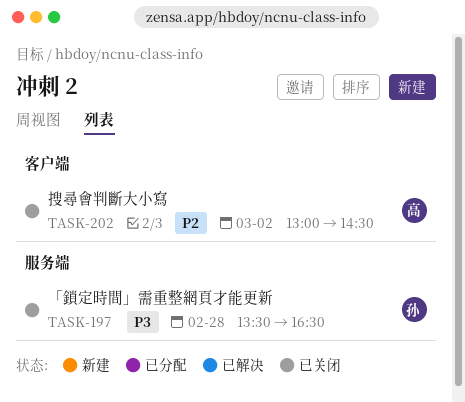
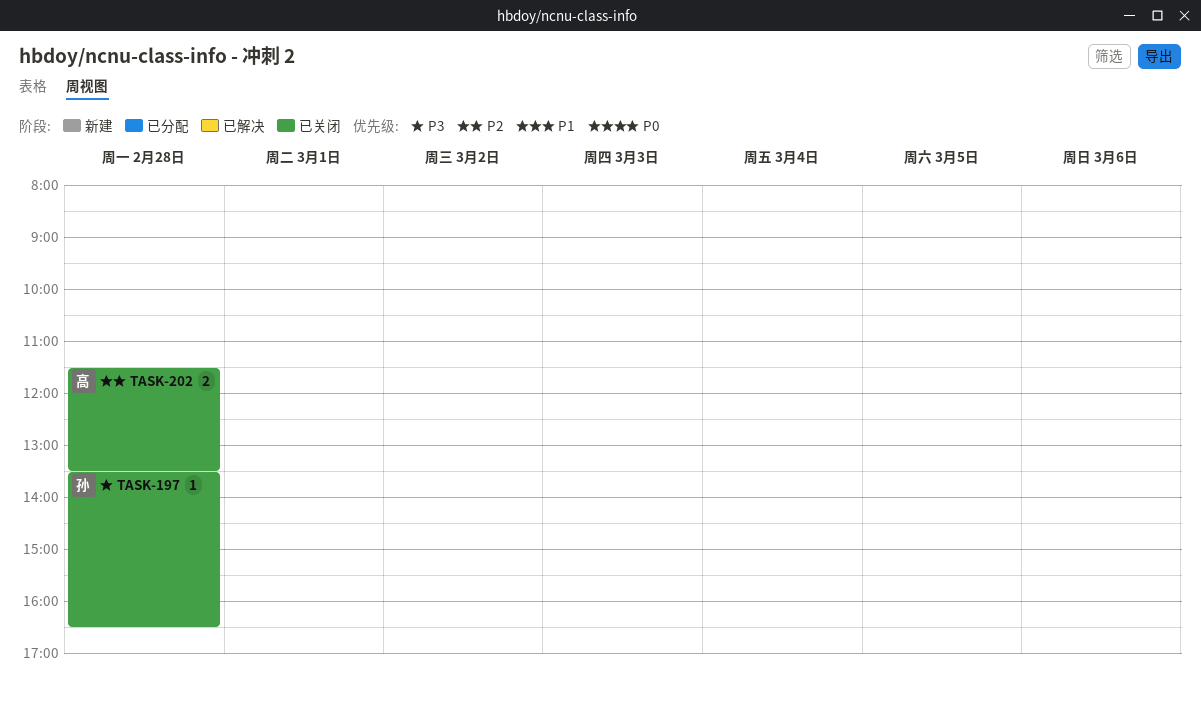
TASK-202, day: Mar 2 -> Feb 28
TASK-202, begins: 13:00 -> 11:30
TASK-202, ends: 14:30 -> 13:30

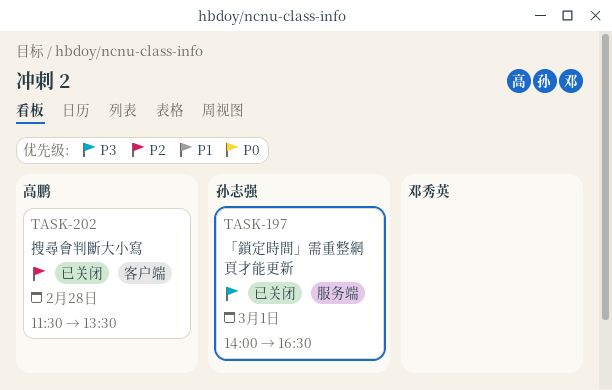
TASK-197, day: Feb 28 -> Mar 1
TASK-197, begins: 13:30 -> 14:00

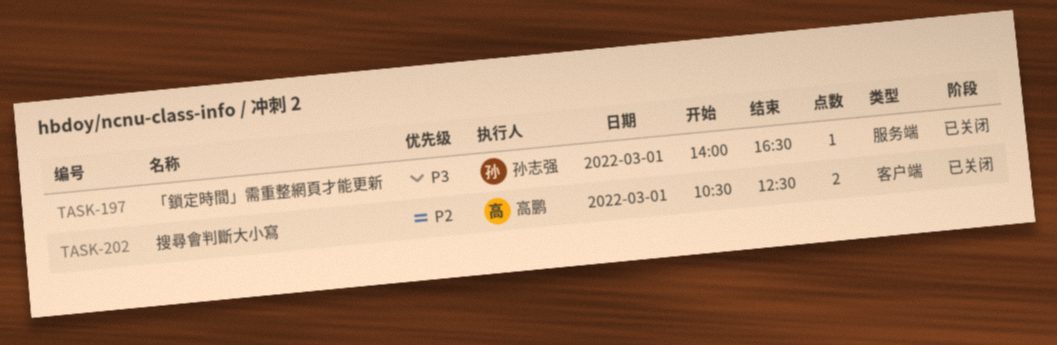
TASK-202, day: Feb 28 -> Mar 1
TASK-202, begins: 11:30 -> 10:30
TASK-202, ends: 13:30 -> 12:30

